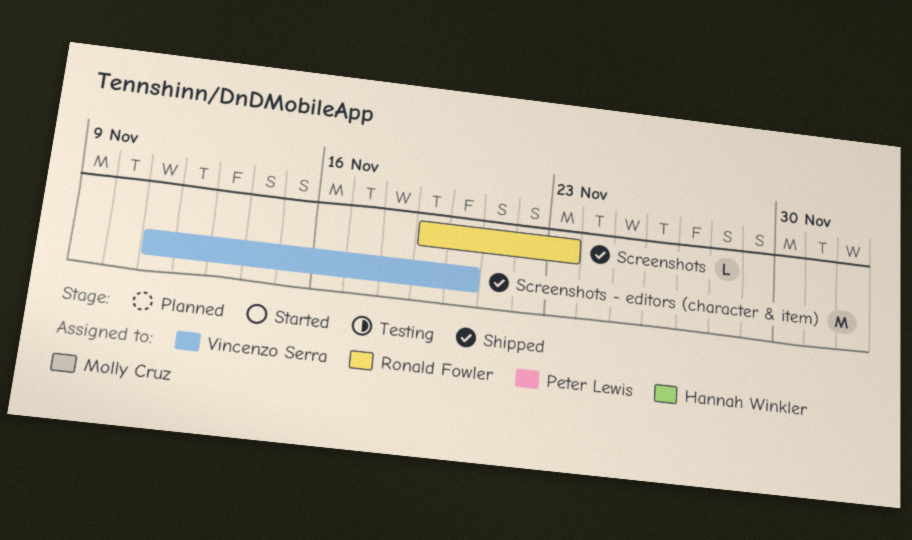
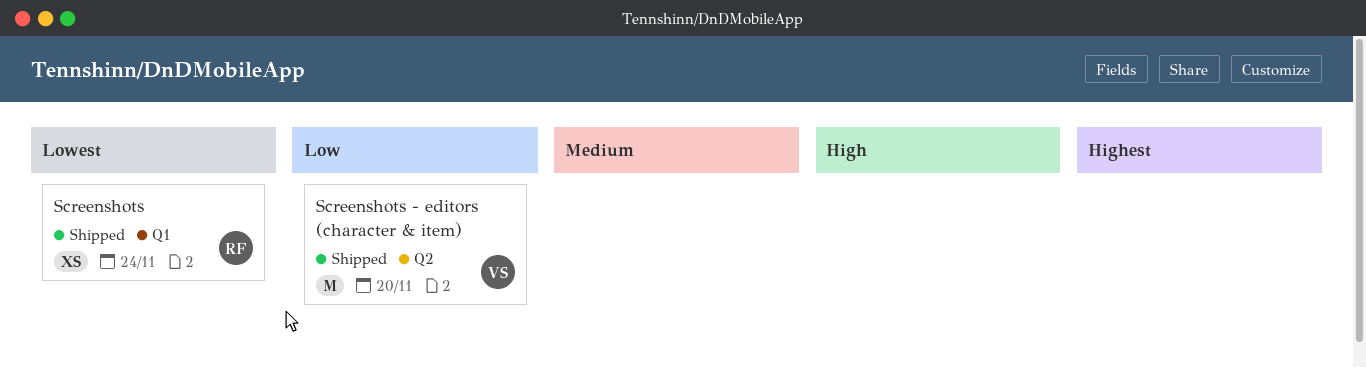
Screenshots, estimate: L -> XS
Screenshots, due: Nov 23 -> Nov 24

